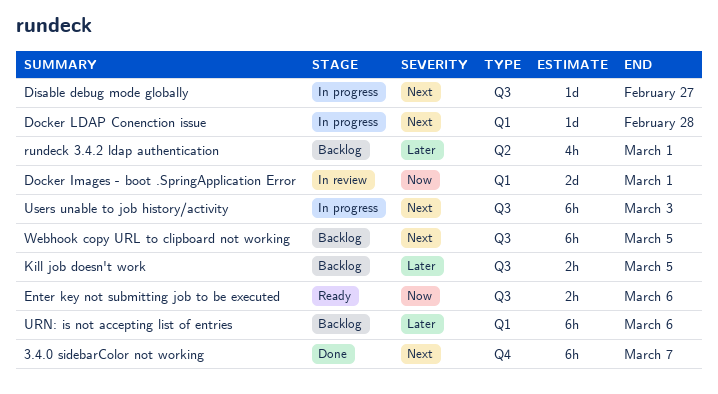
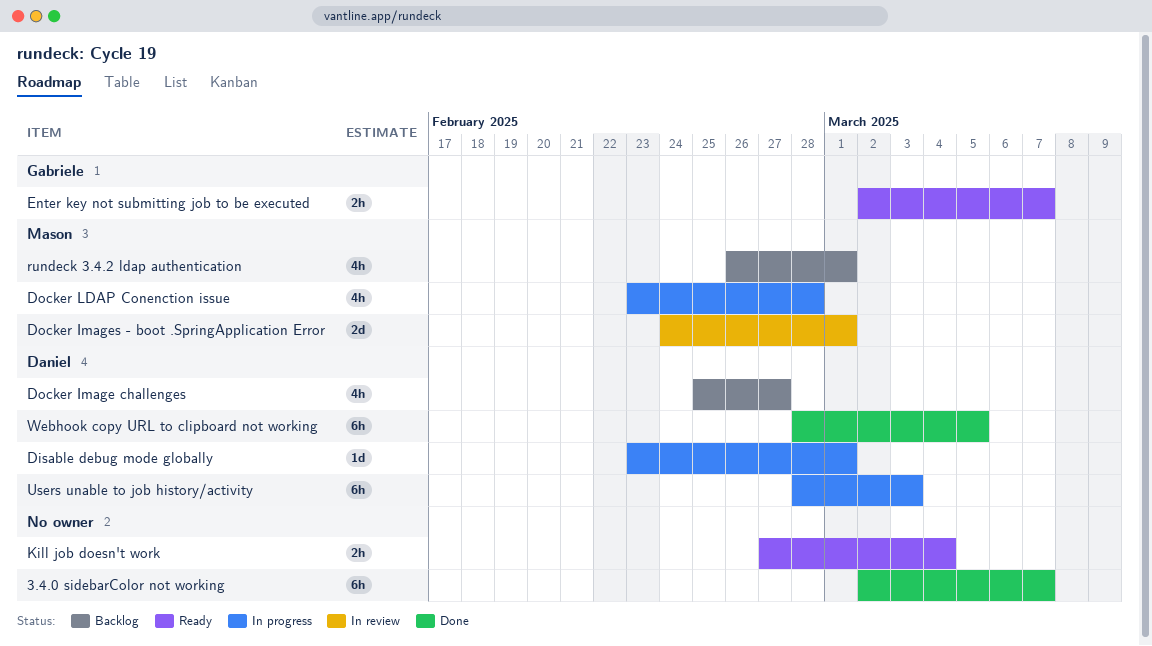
Disable debug mode globally, due: Feb 27 -> Mar 1
Docker Image challenges: none -> present
Docker LDAP Conenction issue, estimate: 1d -> 4h
Enter key not submitting job to be executed, due: Mar 6 -> Mar 7
Kill job doesn't work, status: Backlog -> Ready
Kill job doesn't work, due: Mar 5 -> Mar 4
URN: is not accepting list of entries: present -> none
Webhook copy URL to clipboard not working, status: Backlog -> Done

